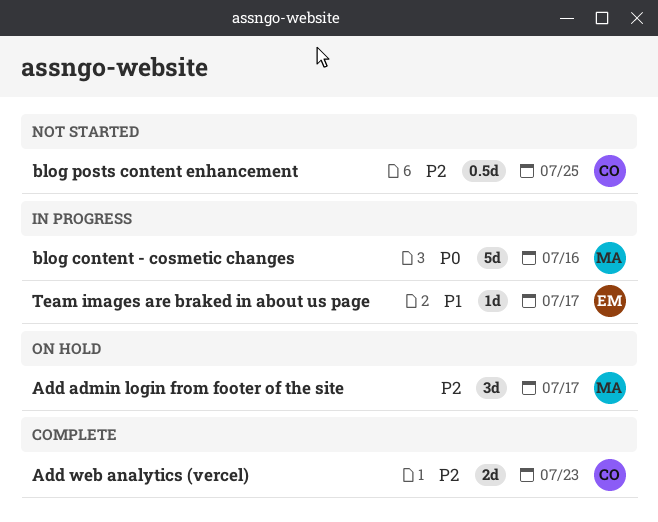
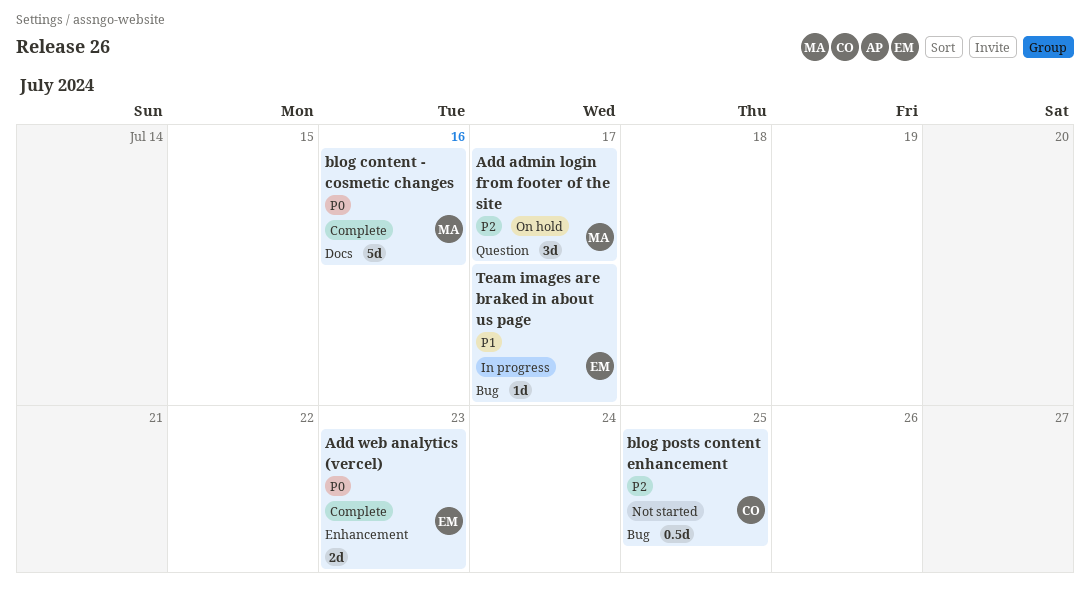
Add web analytics (vercel), owner: CO -> EM
Add web analytics (vercel), priority: P2 -> P0
blog content - cosmetic changes, status: In progress -> Complete

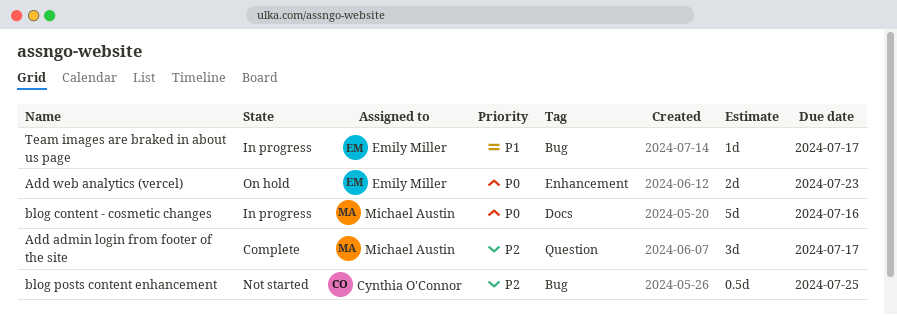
Add admin login from footer of the site, status: On hold -> Complete
Add web analytics (vercel), status: Complete -> On hold
blog content - cosmetic changes, status: Complete -> In progress

